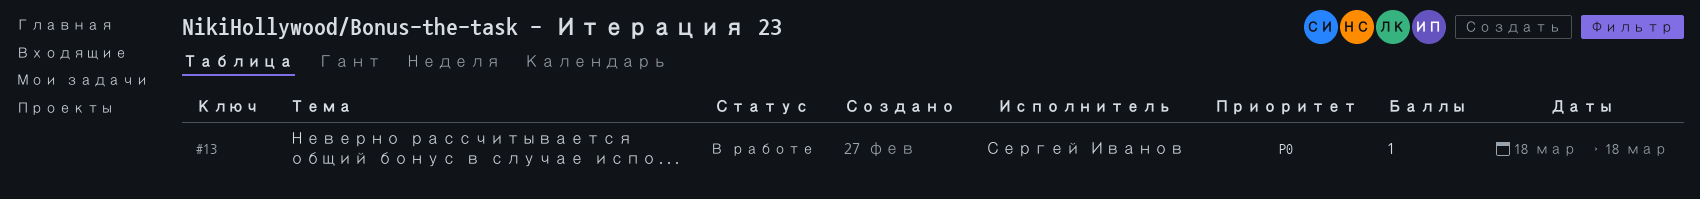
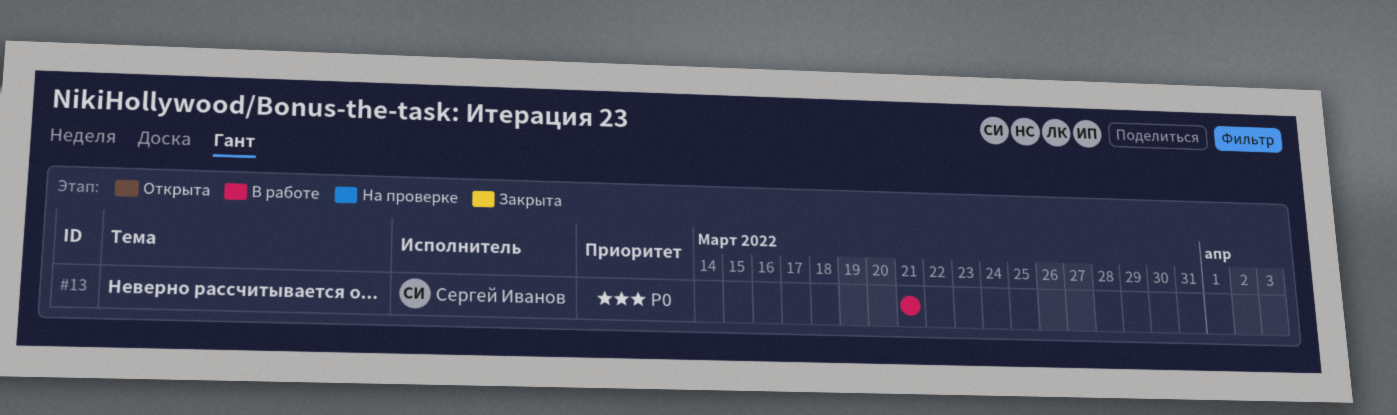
#13, start: Mar 18 -> Mar 21
#13, due: Mar 18 -> Mar 21

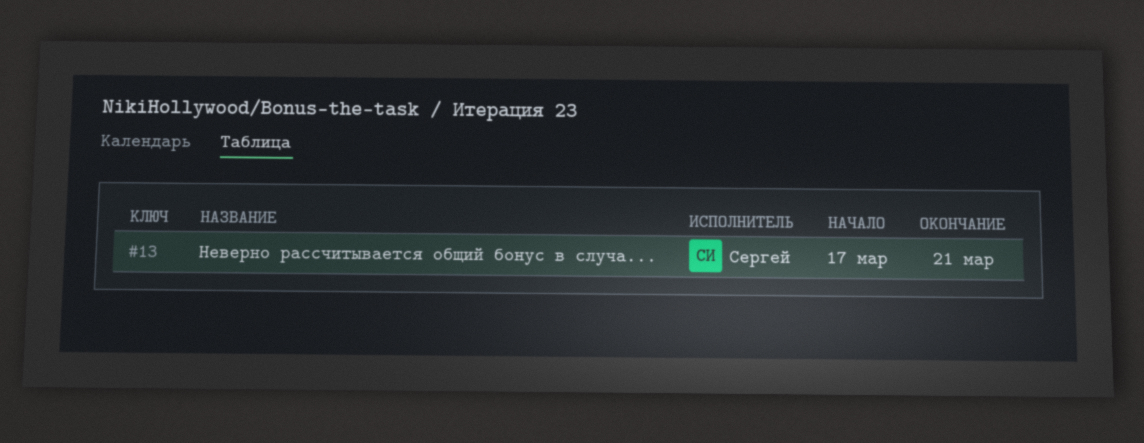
#13, start: Mar 21 -> Mar 17

